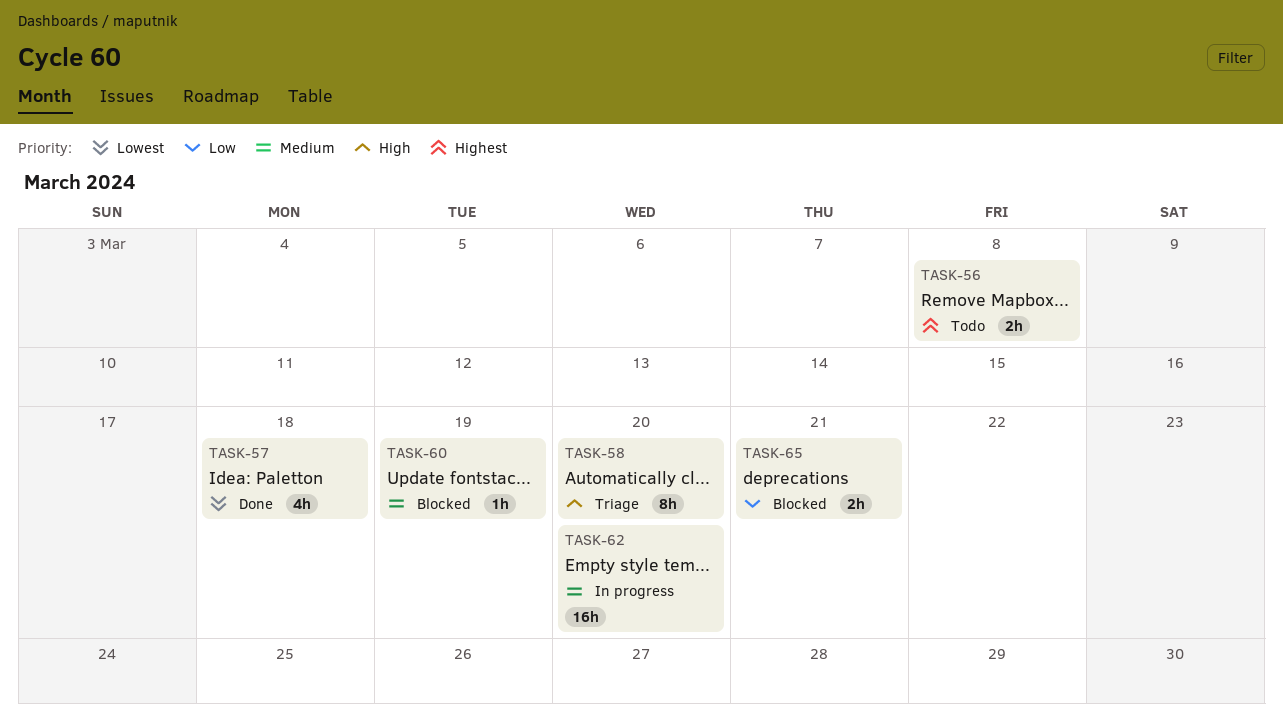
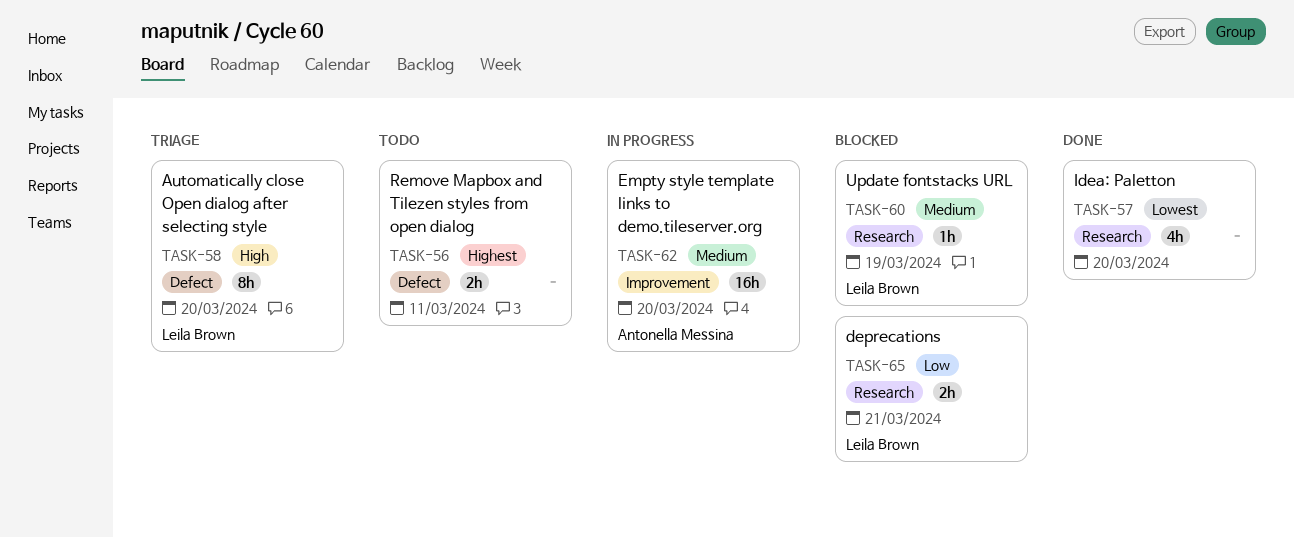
TASK-56, due: Mar 8 -> Mar 11
TASK-57, due: Mar 18 -> Mar 20

